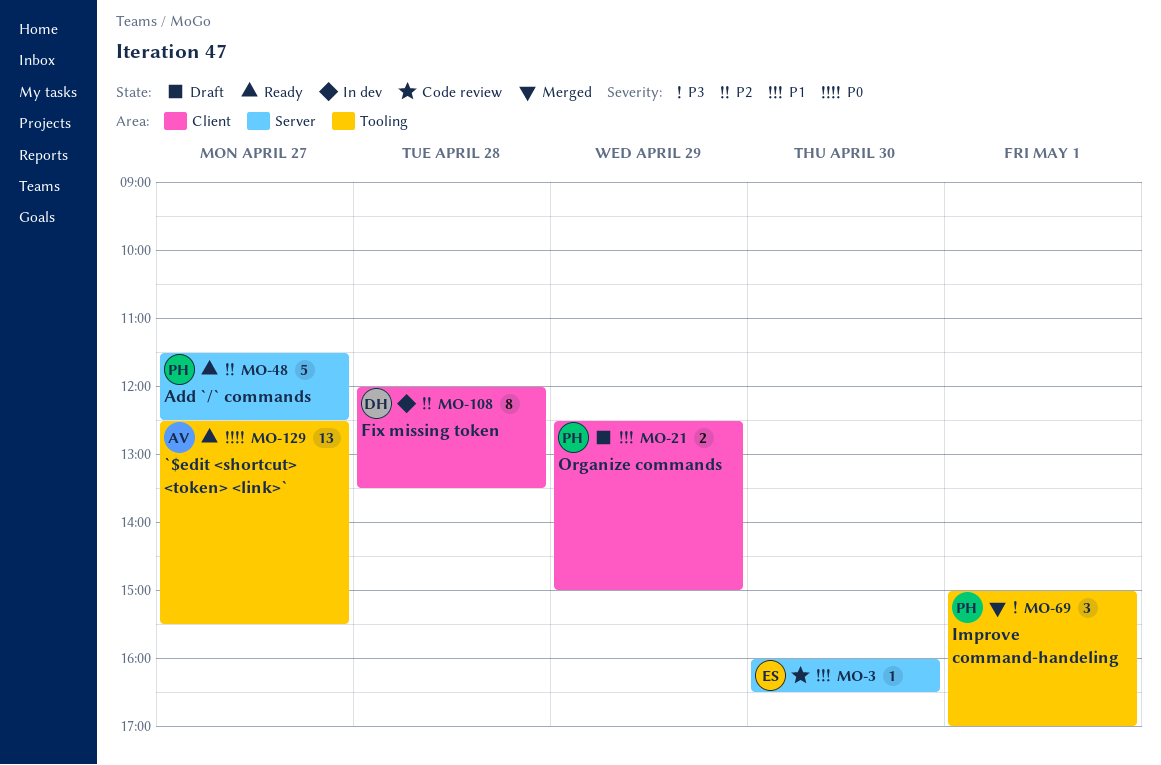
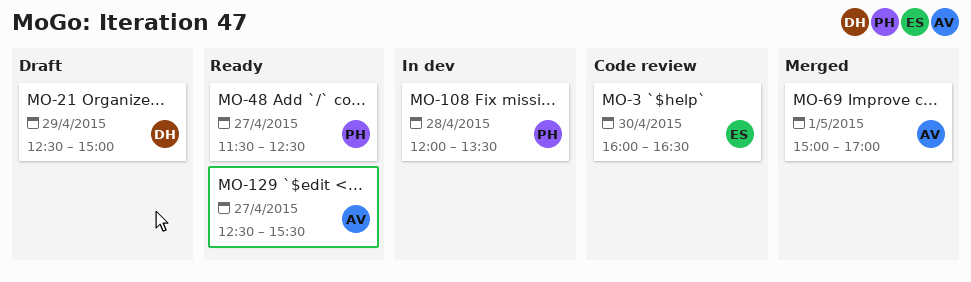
MO-21, owner: PH -> DH
MO-69, owner: PH -> AV
MO-108, owner: DH -> PH

